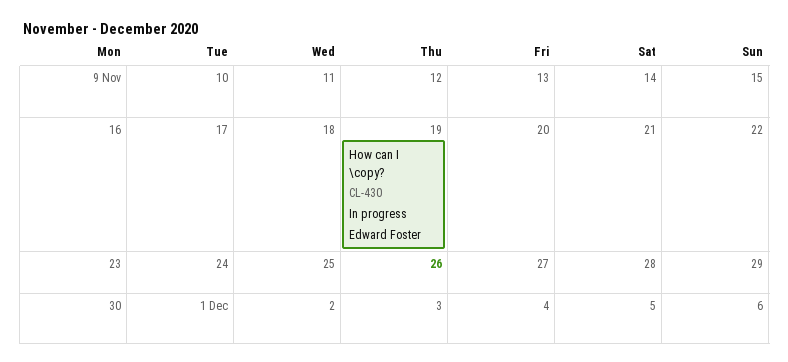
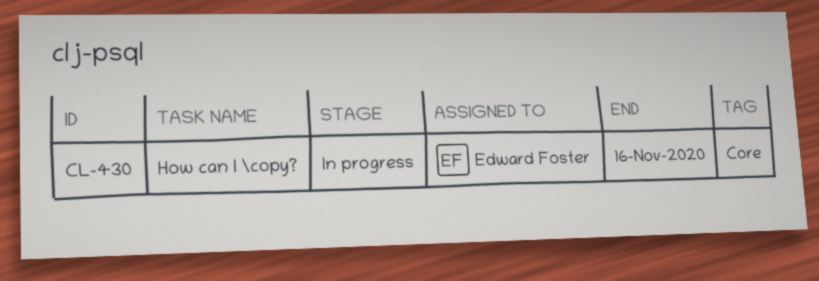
CL-430, due: Nov 19 -> Nov 16

